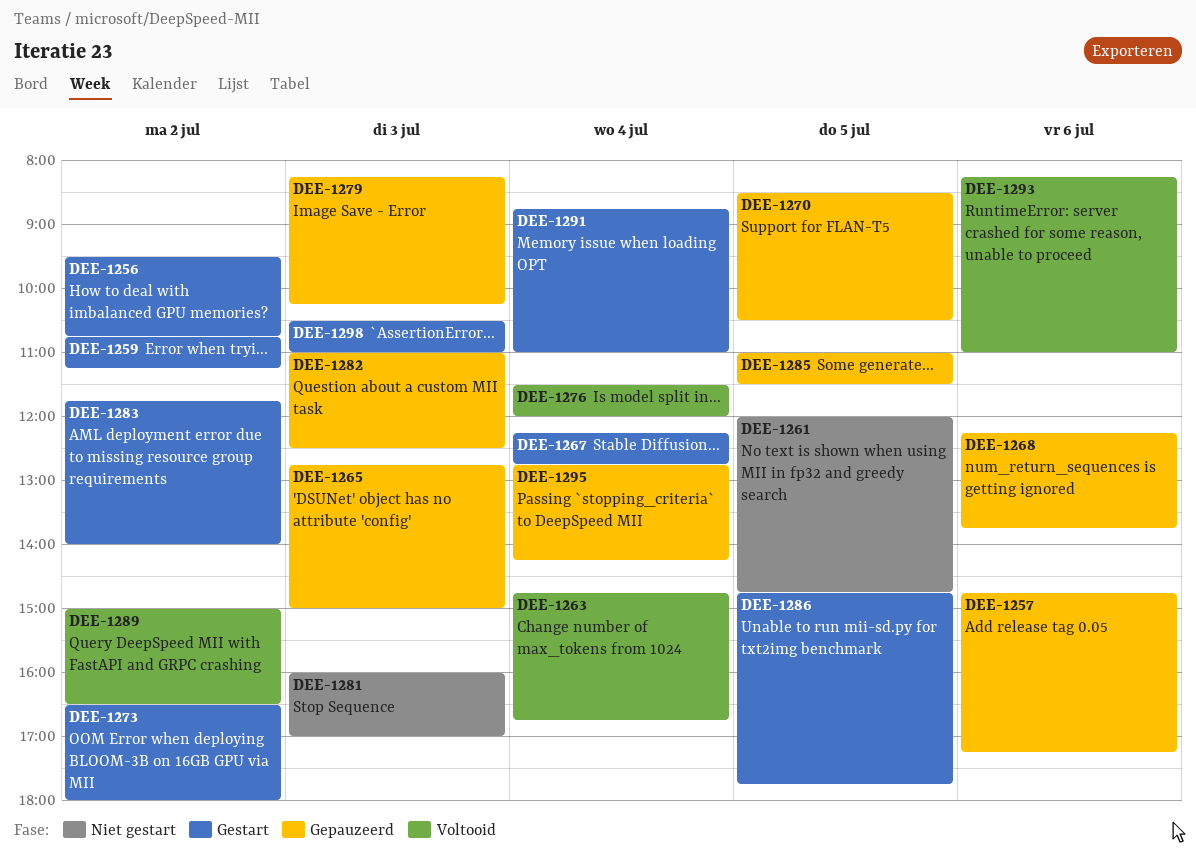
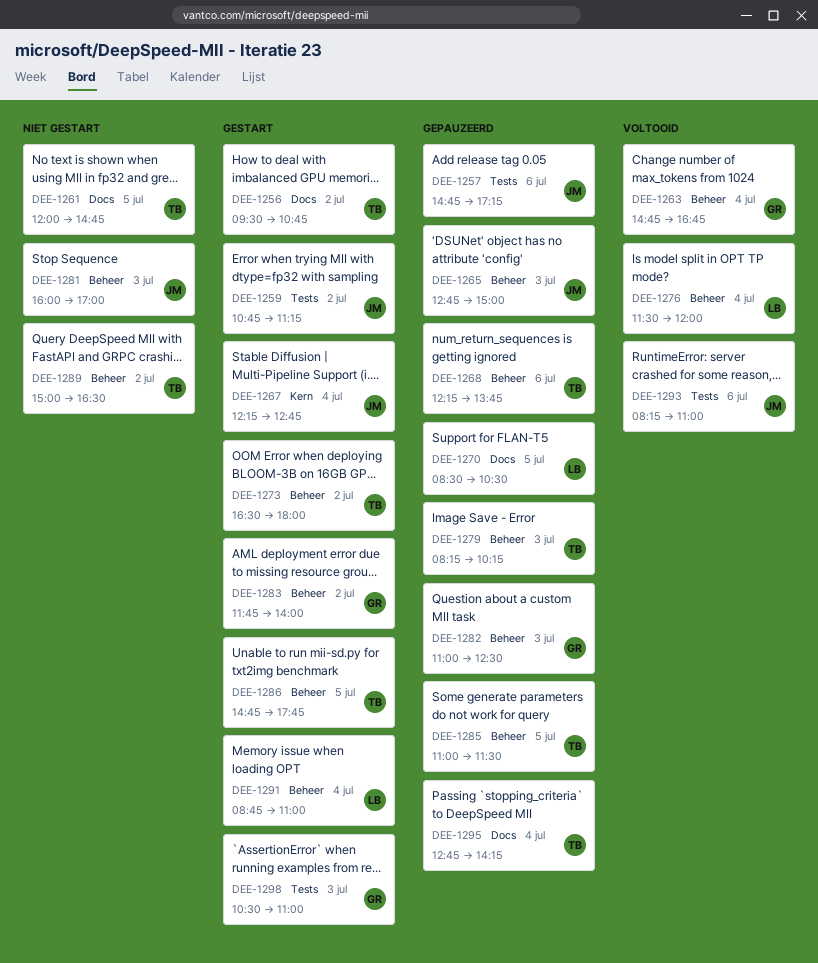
DEE-1289, status: Voltooid -> Niet gestart

